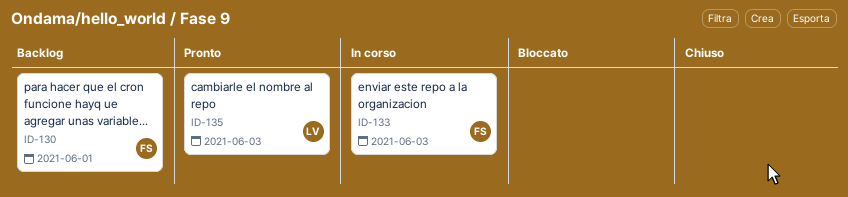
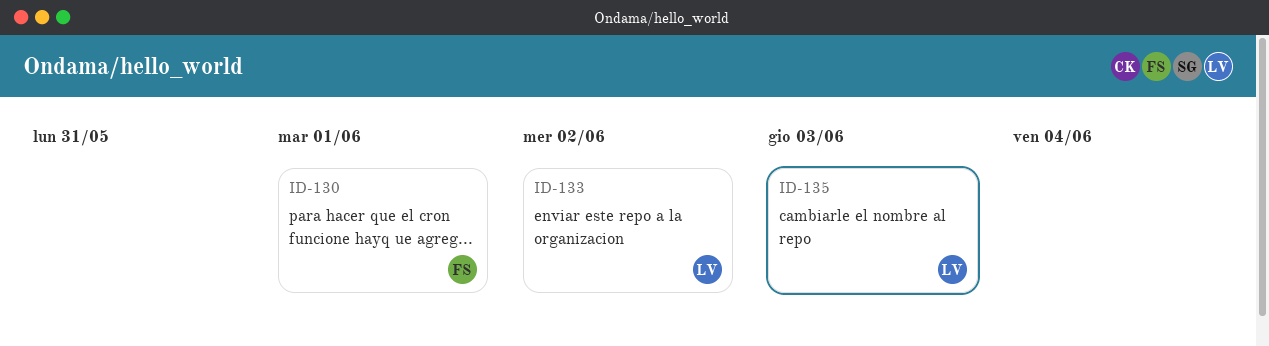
ID-133, owner: FS -> LV
ID-133, due: Jun 3 -> Jun 2

